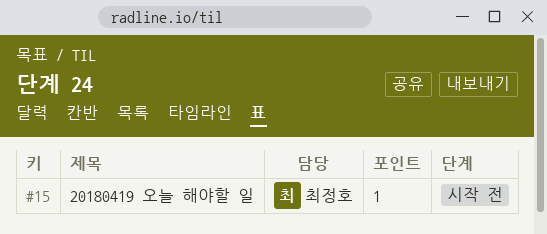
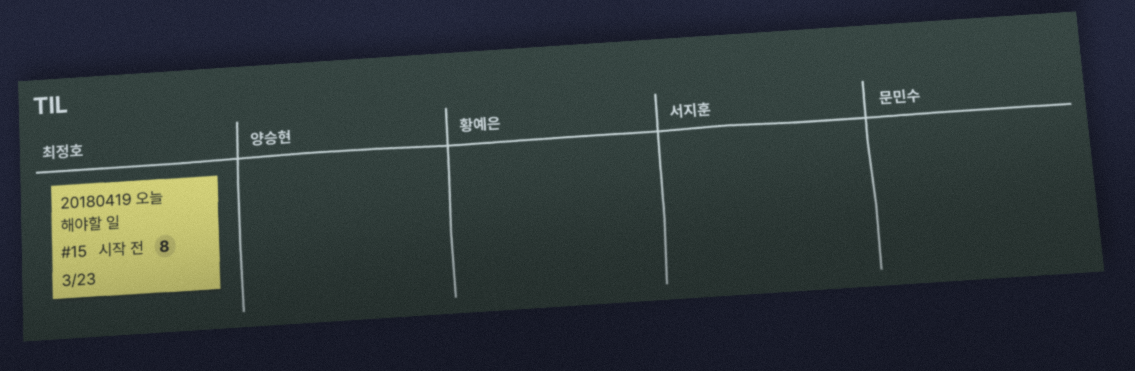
#15, estimate: 1 -> 8

